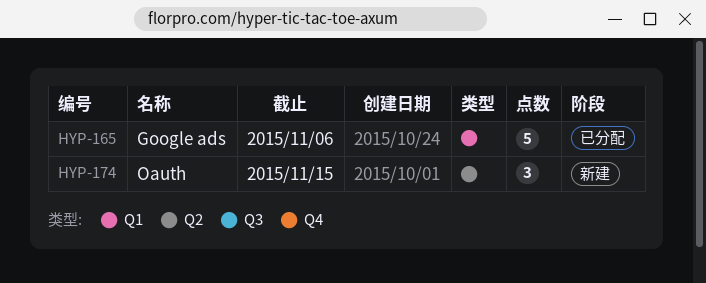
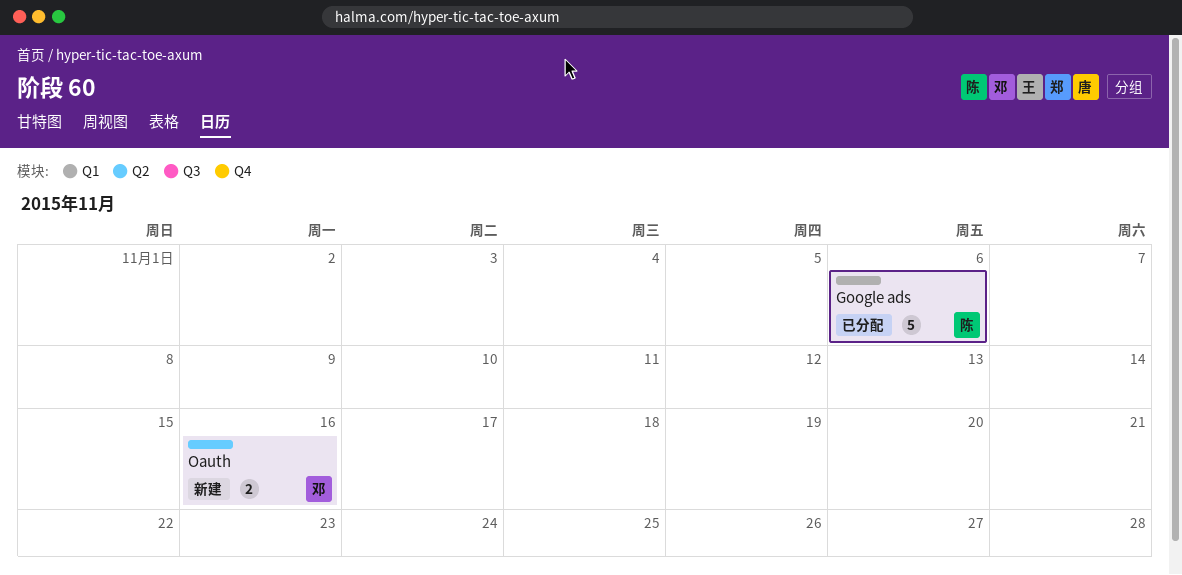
Oauth, estimate: 3 -> 2
Oauth, due: Nov 15 -> Nov 16

